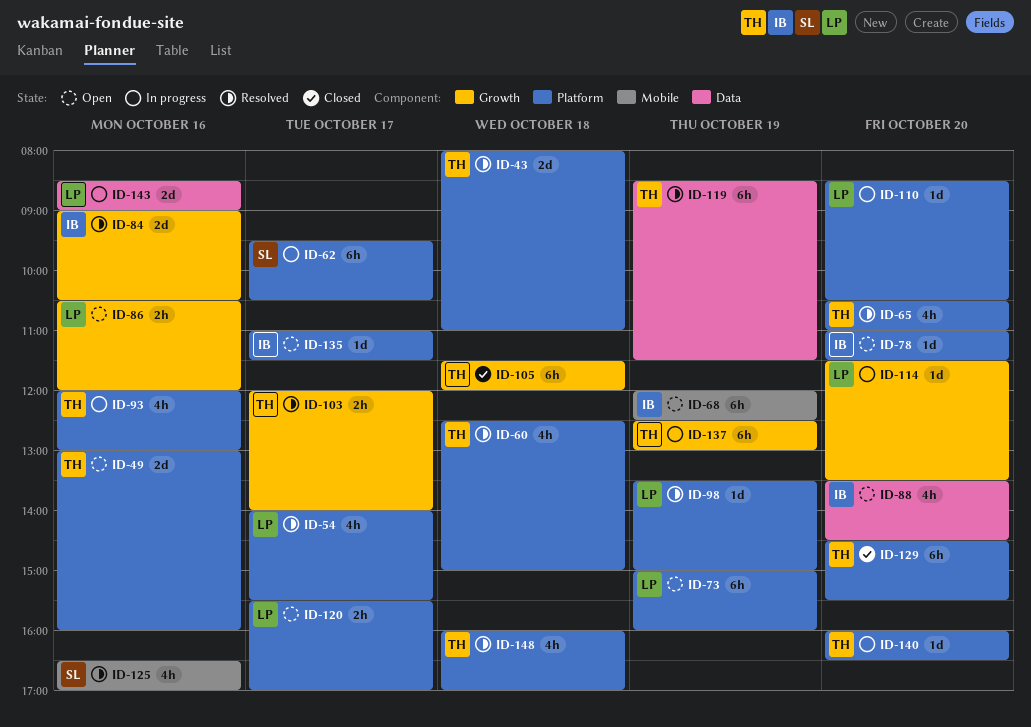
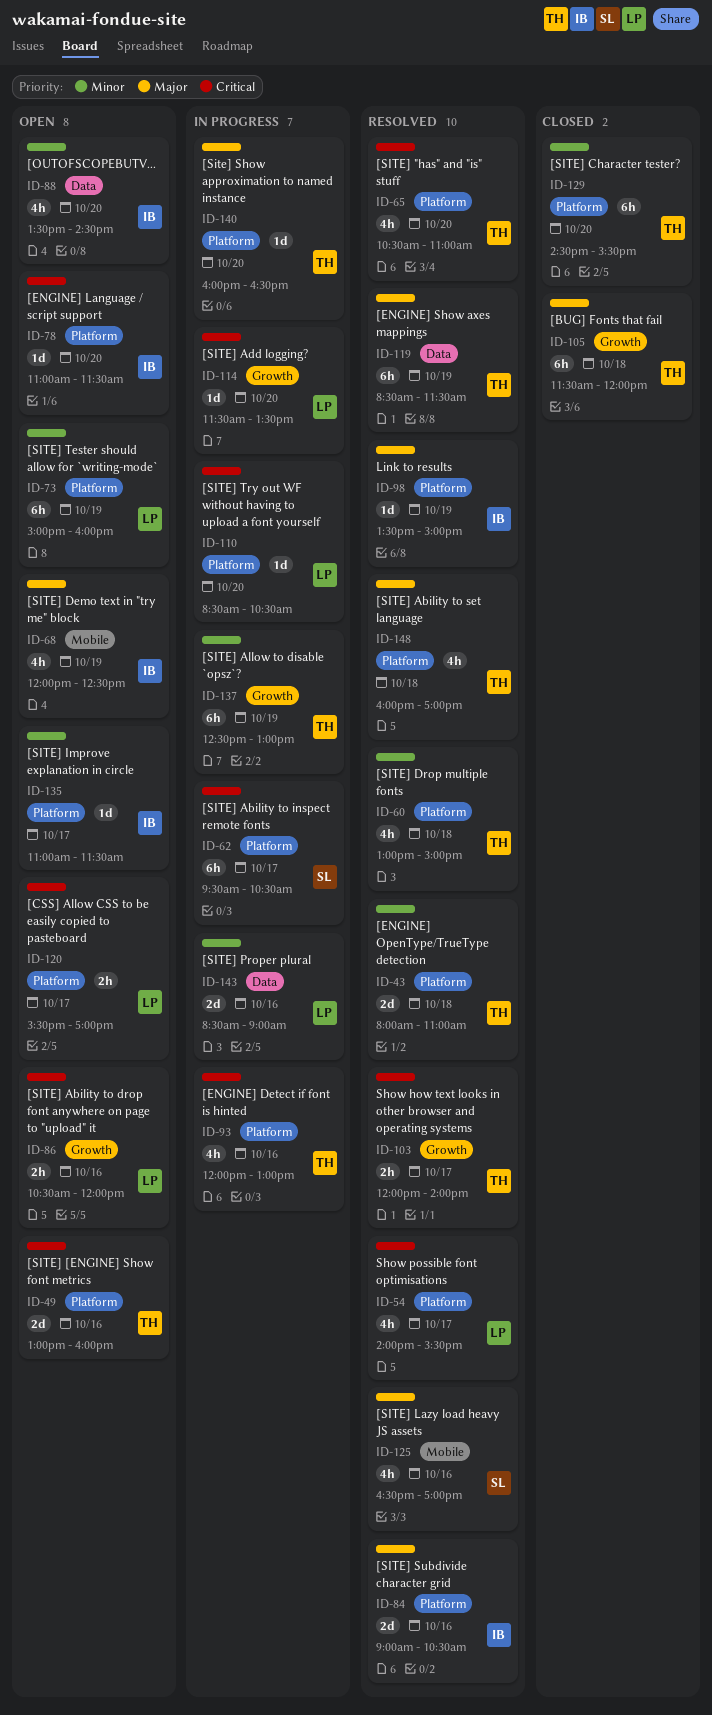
ID-60, begins: 12:30 -> 13:00
ID-68, estimate: 6h -> 4h
ID-84, label: Growth -> Platform
ID-98, owner: LP -> IB

